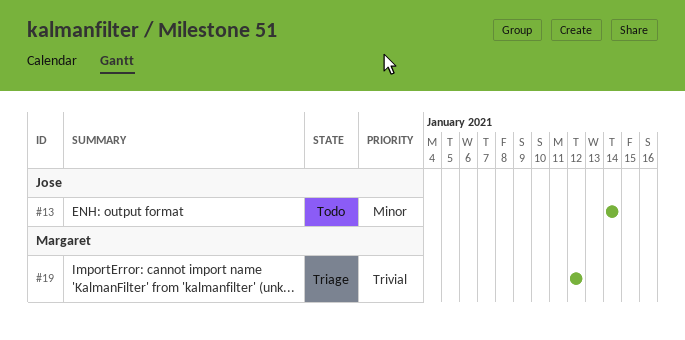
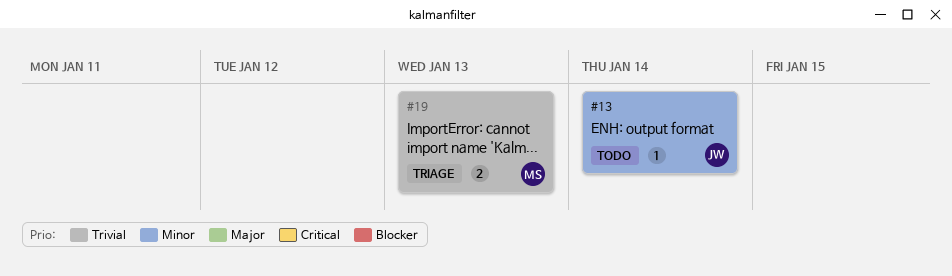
#19, due: Jan 12 -> Jan 13

